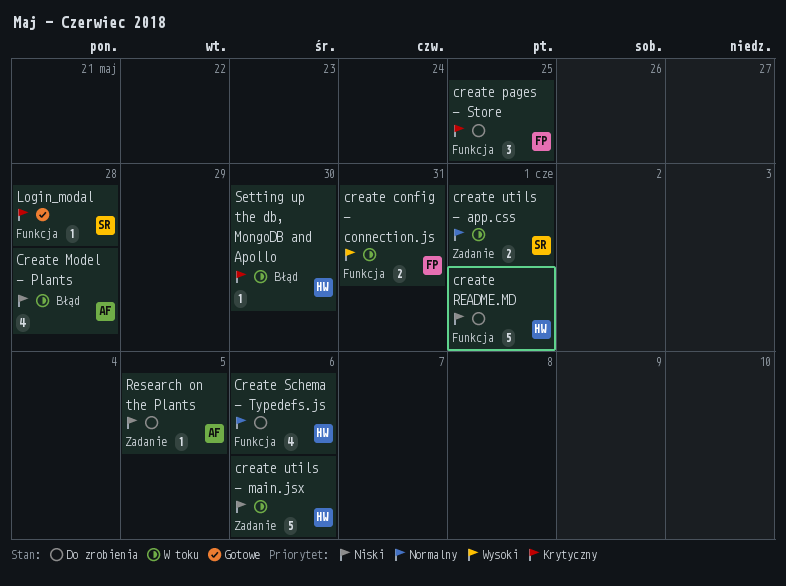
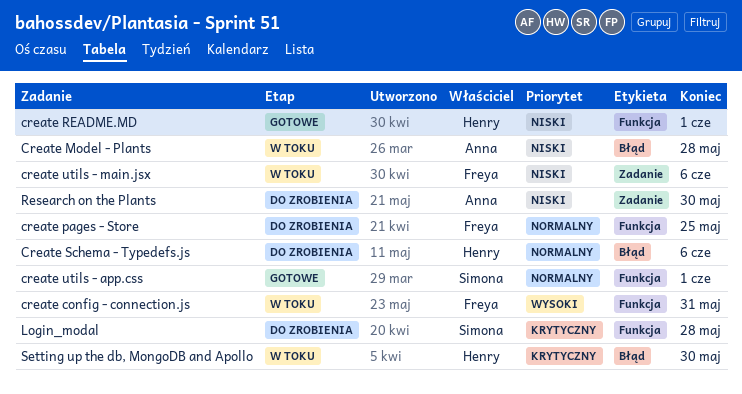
create pages - Store, priority: Krytyczny -> Normalny
create README.MD, status: Do zrobienia -> Gotowe
Create Schema - Typedefs.js, label: Funkcja -> Błąd
create utils - app.css, status: W toku -> Gotowe
create utils - app.css, label: Zadanie -> Funkcja
create utils - main.jsx, owner: Henry -> Freya
Login_modal, status: Gotowe -> Do zrobienia
Research on the Plants, due: Jun 5 -> May 30

